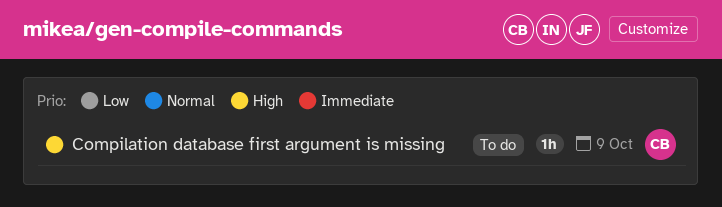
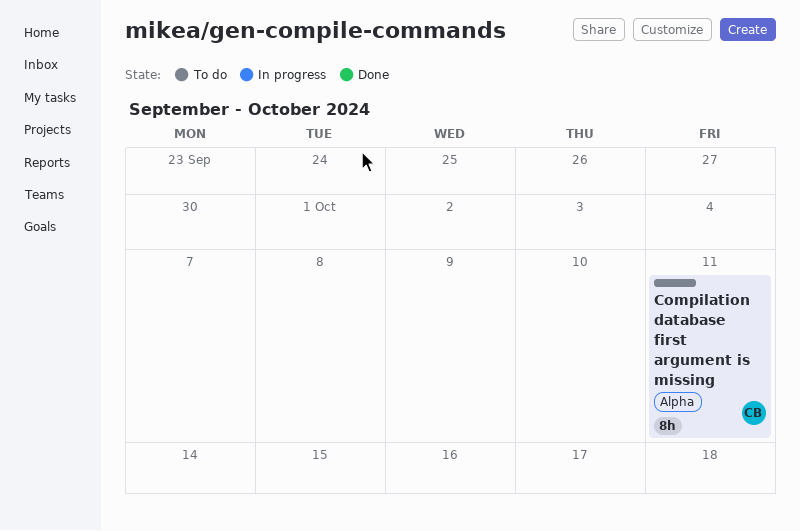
Compilation database first argument is missing, estimate: 1h -> 8h
Compilation database first argument is missing, due: Oct 9 -> Oct 11

